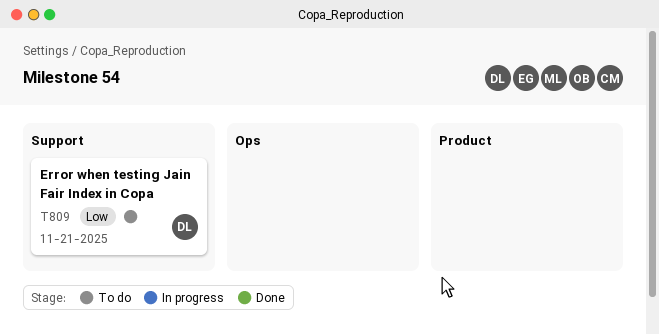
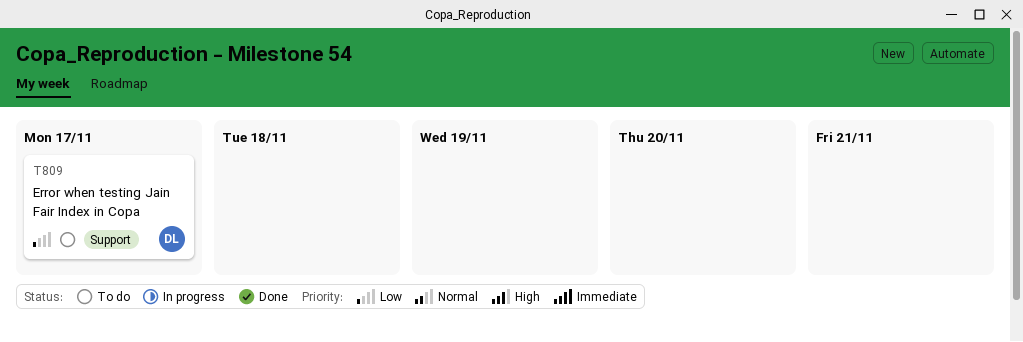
T809, due: Nov 21 -> Nov 17

